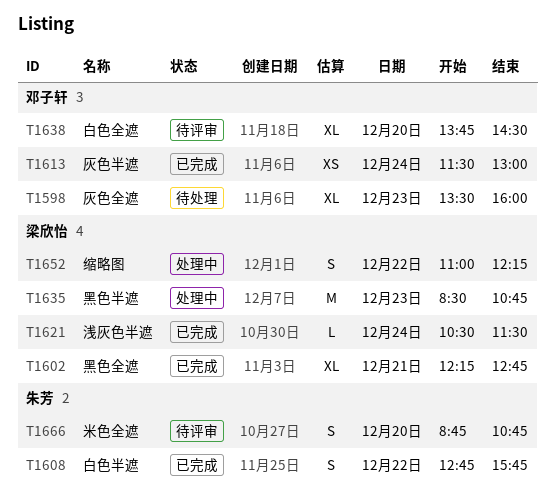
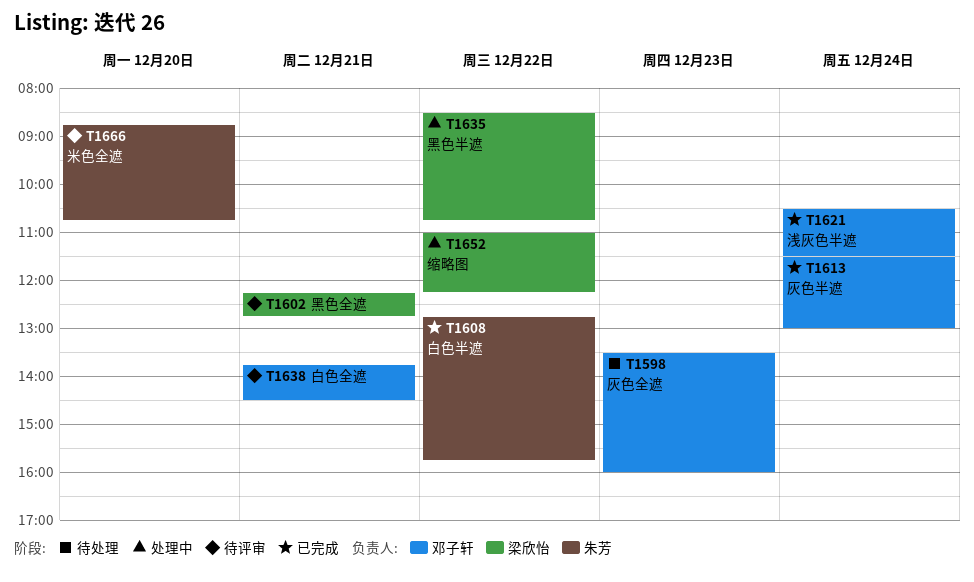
T1602, status: 已完成 -> 待评审
T1621, owner: 梁欣怡 -> 邓子轩
T1635, day: Dec 23 -> Dec 22
T1638, day: Dec 20 -> Dec 21

